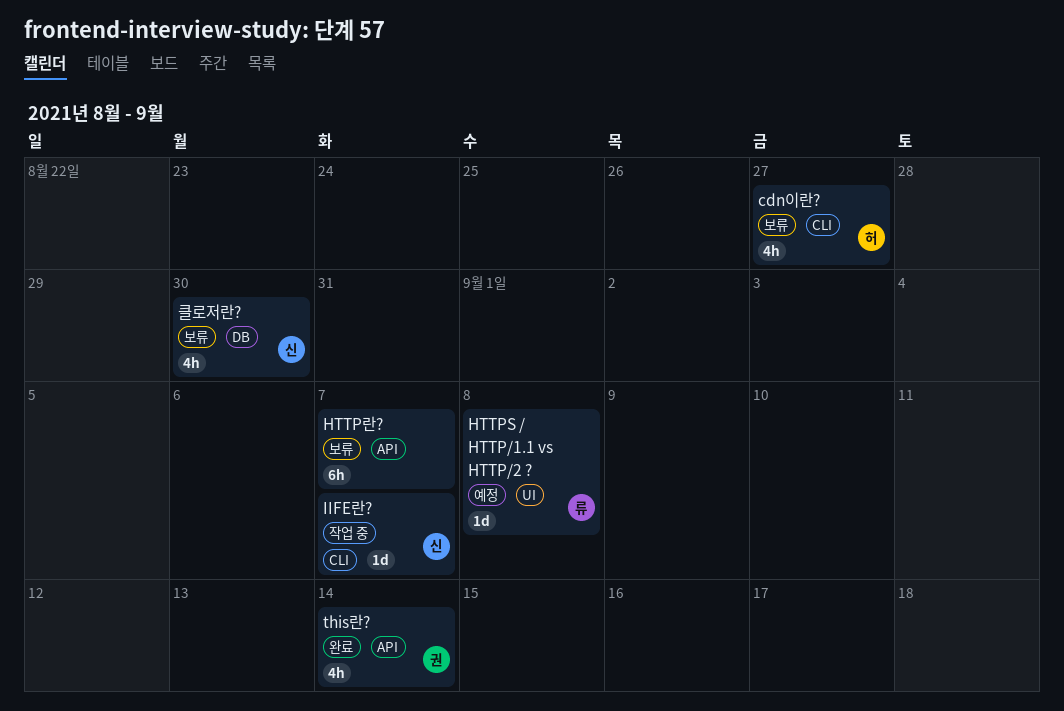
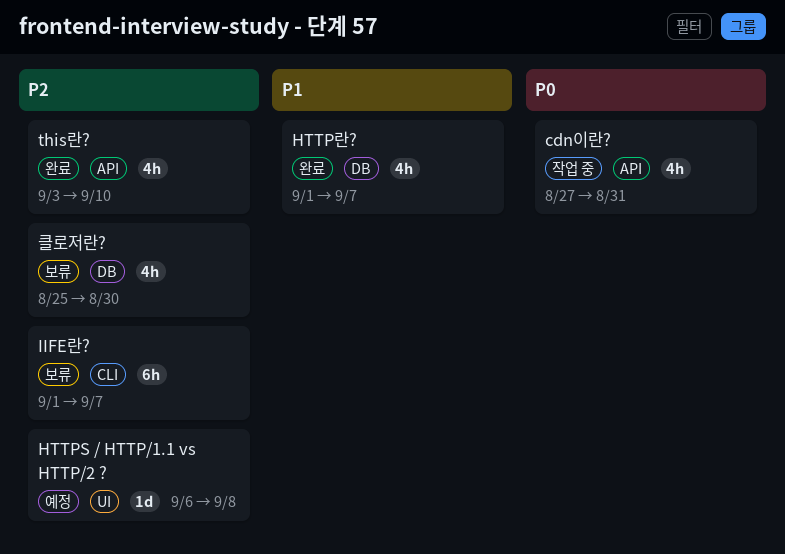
cdn이란?, status: 보류 -> 작업 중
cdn이란?, label: CLI -> API
cdn이란?, due: Aug 27 -> Aug 31
HTTP란?, status: 보류 -> 완료
HTTP란?, label: API -> DB
HTTP란?, estimate: 6h -> 4h
IIFE란?, status: 작업 중 -> 보류
IIFE란?, estimate: 1d -> 6h
this란?, due: Sep 14 -> Sep 10

